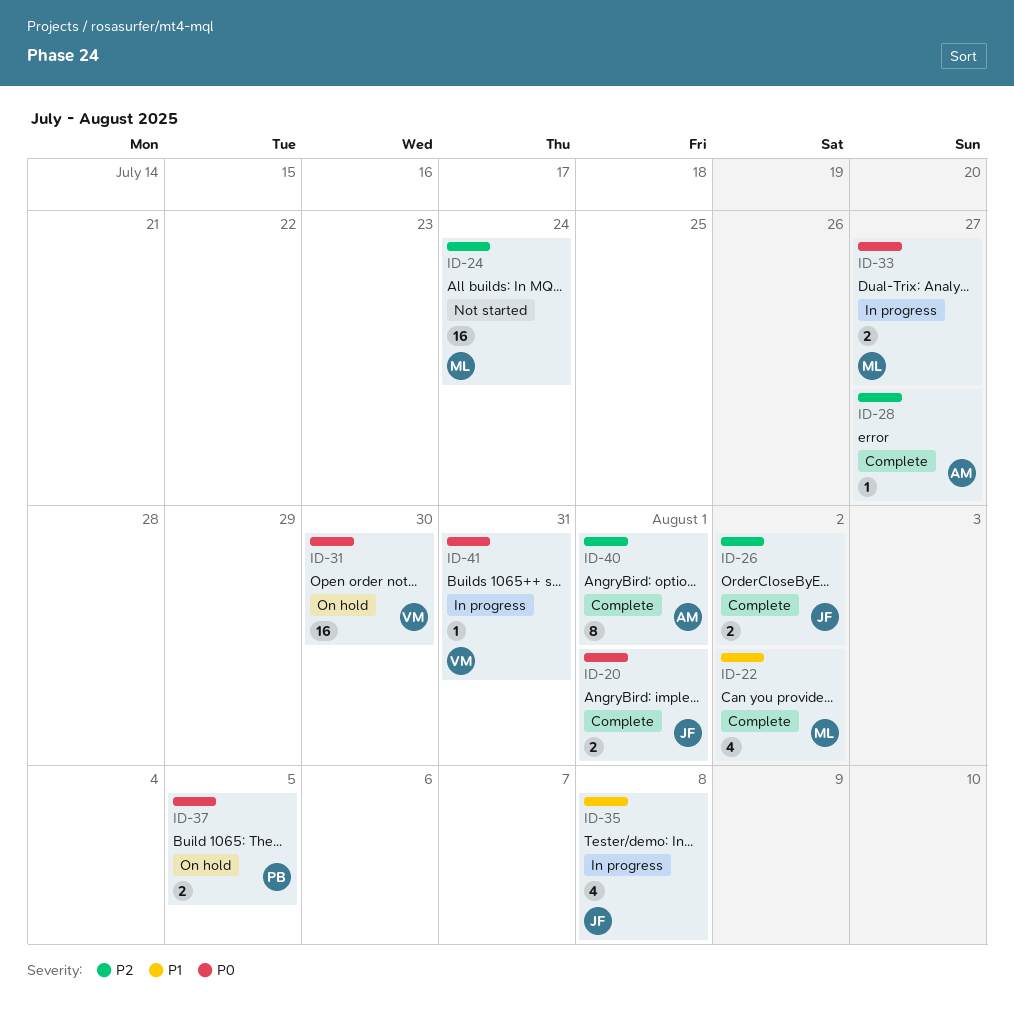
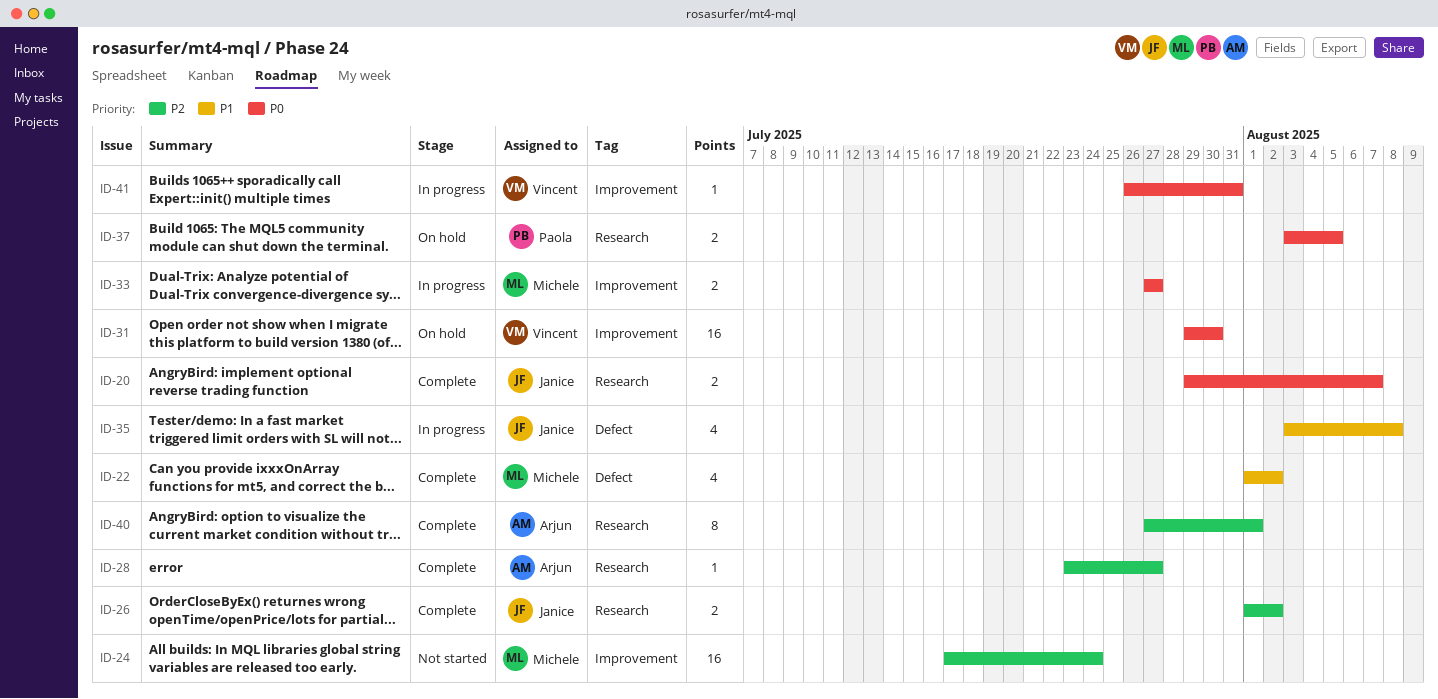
ID-20, due: Aug 1 -> Aug 7

